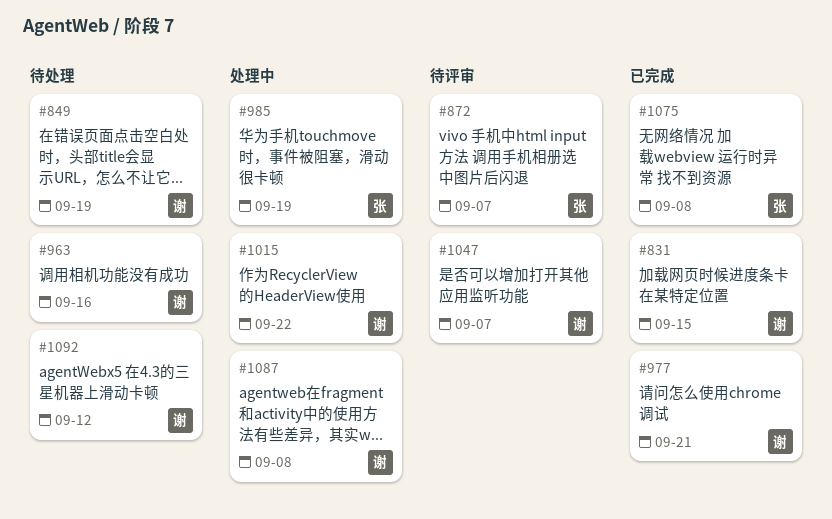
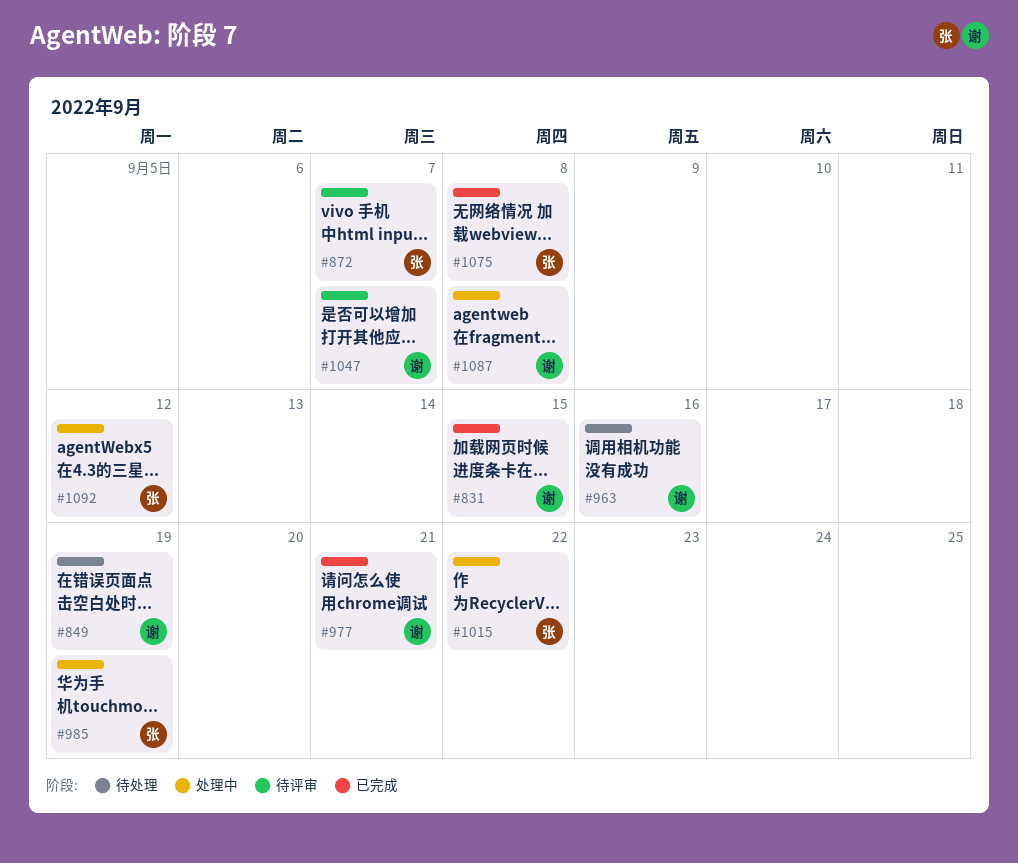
#1015, owner: 谢 -> 张
#1092, status: 待处理 -> 处理中
#1092, owner: 谢 -> 张

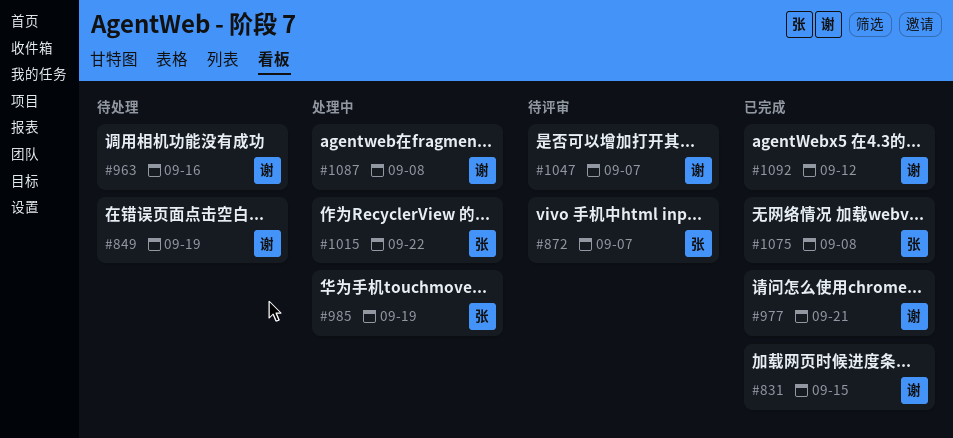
#1092, status: 处理中 -> 已完成
#1092, owner: 张 -> 谢

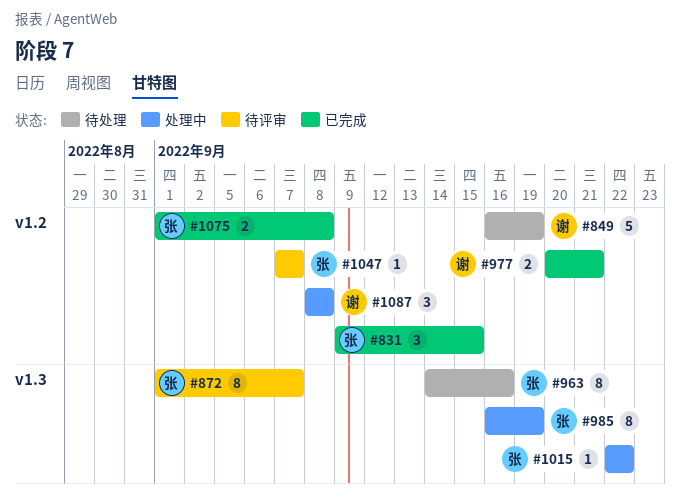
#831, owner: 谢 -> 张
#963, owner: 谢 -> 张
#1047, owner: 谢 -> 张
#1092: present -> none

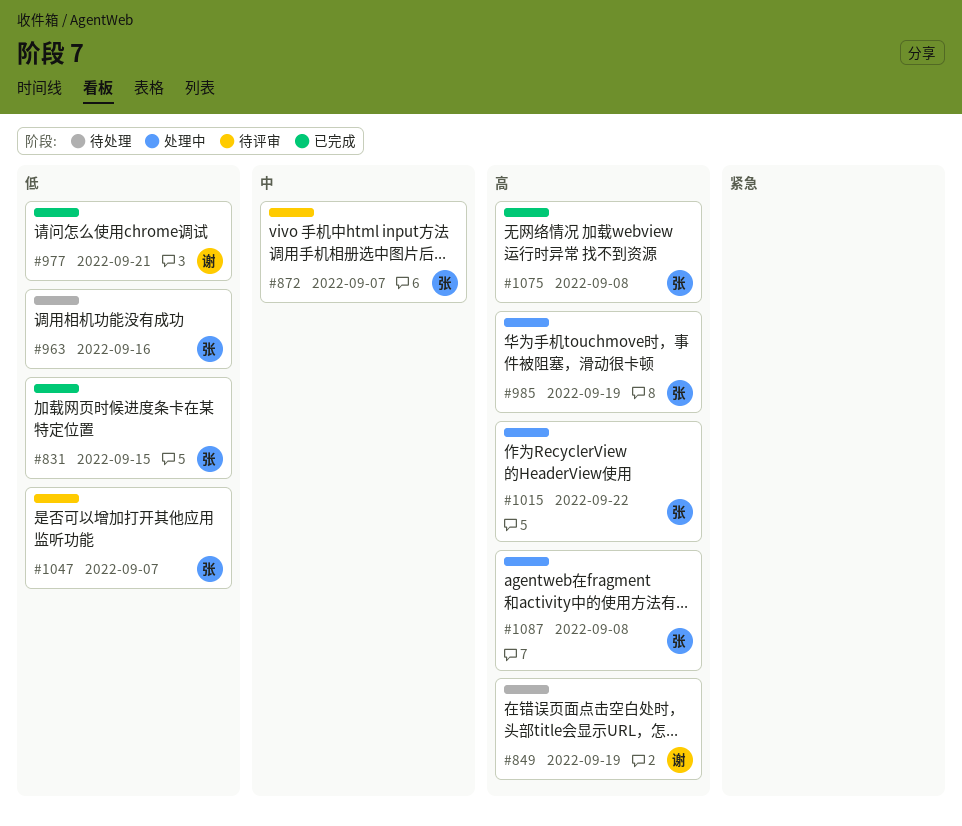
#1087, owner: 谢 -> 张

